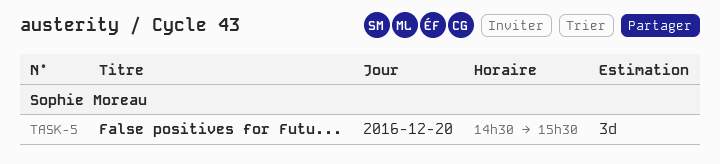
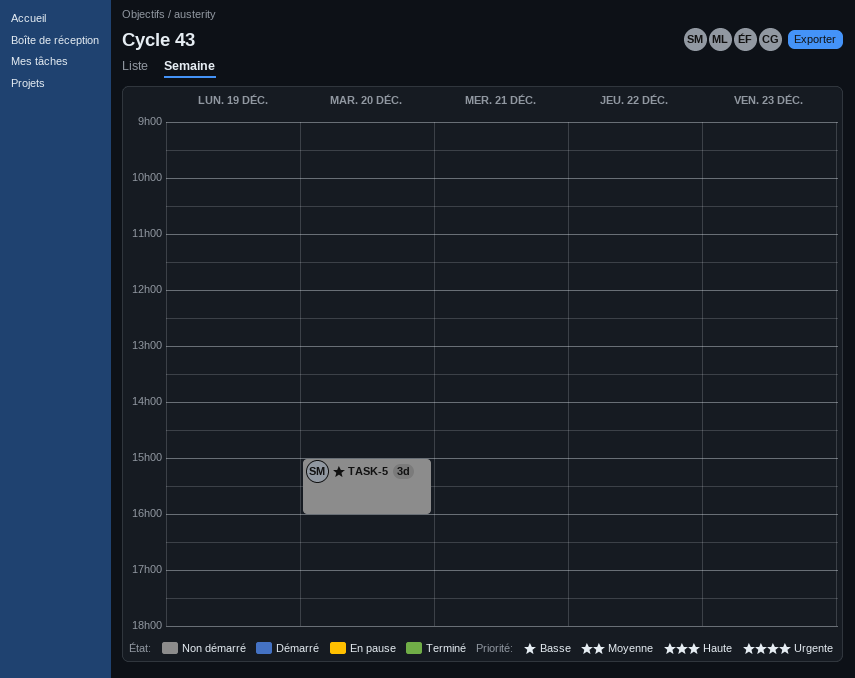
TASK-5, begins: 14:30 -> 15:00
TASK-5, ends: 15:30 -> 16:00

